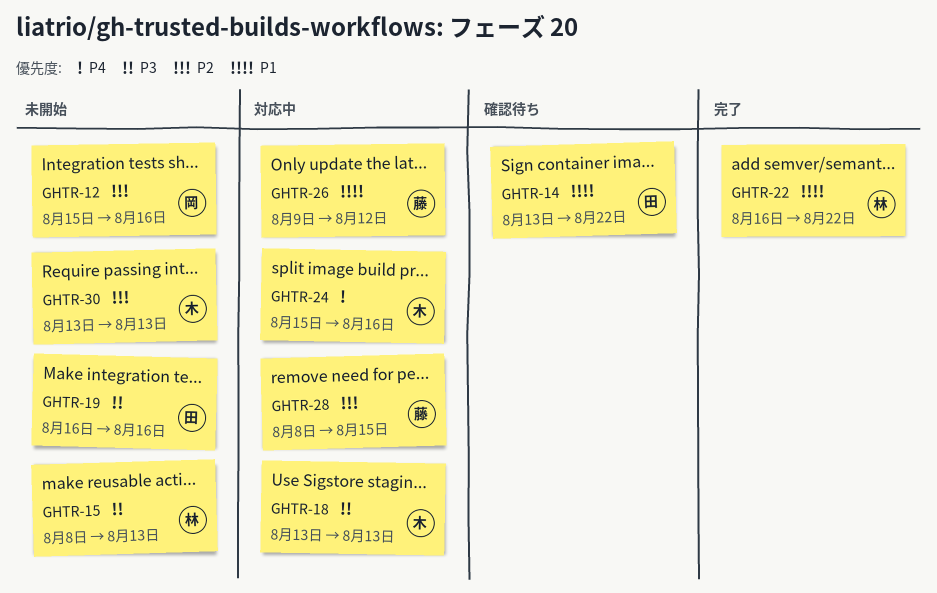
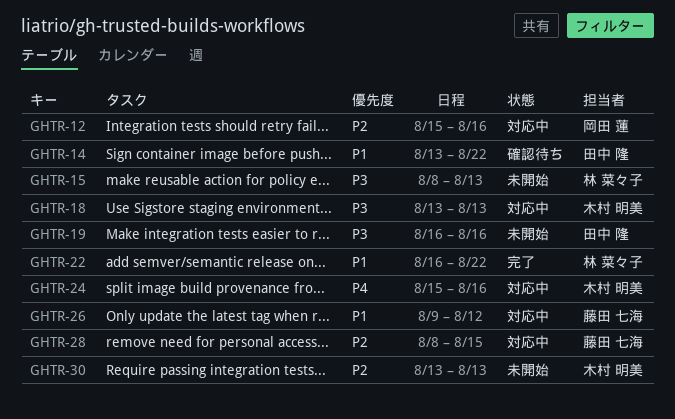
GHTR-12, status: 未開始 -> 対応中

